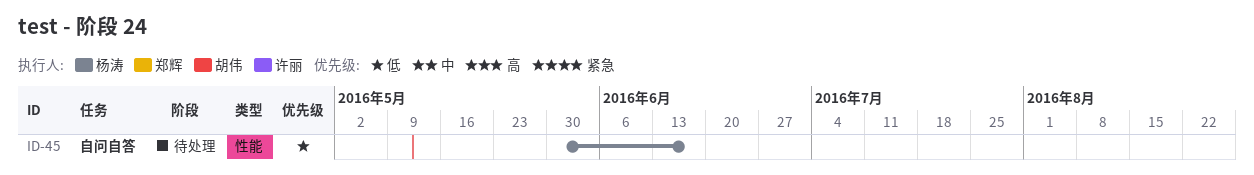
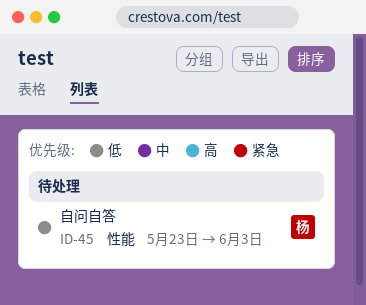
ID-45, start: May 30 -> May 23
ID-45, due: Jun 17 -> Jun 3

